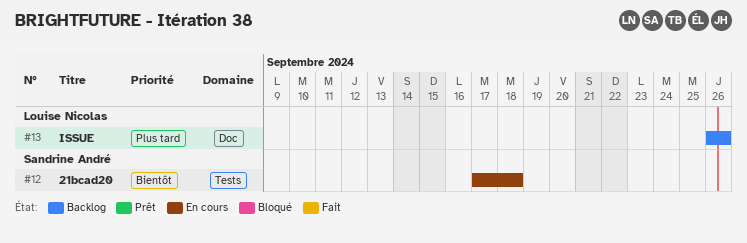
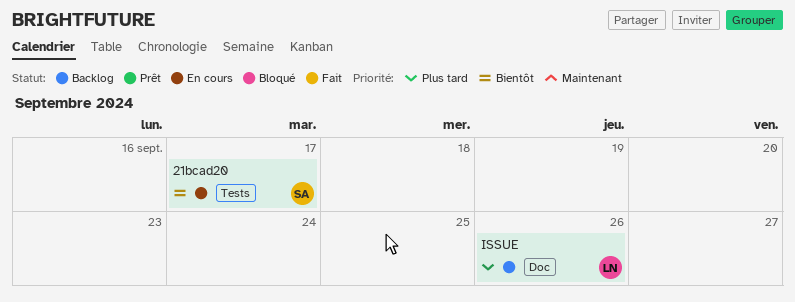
21bcad20, due: Sep 18 -> Sep 17

